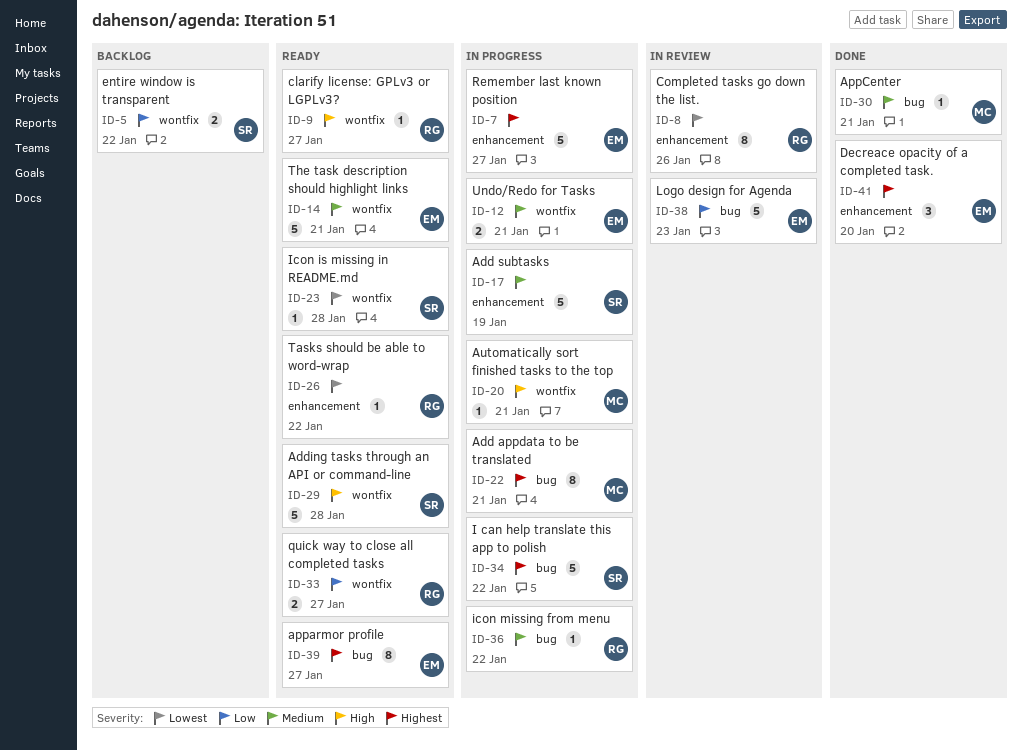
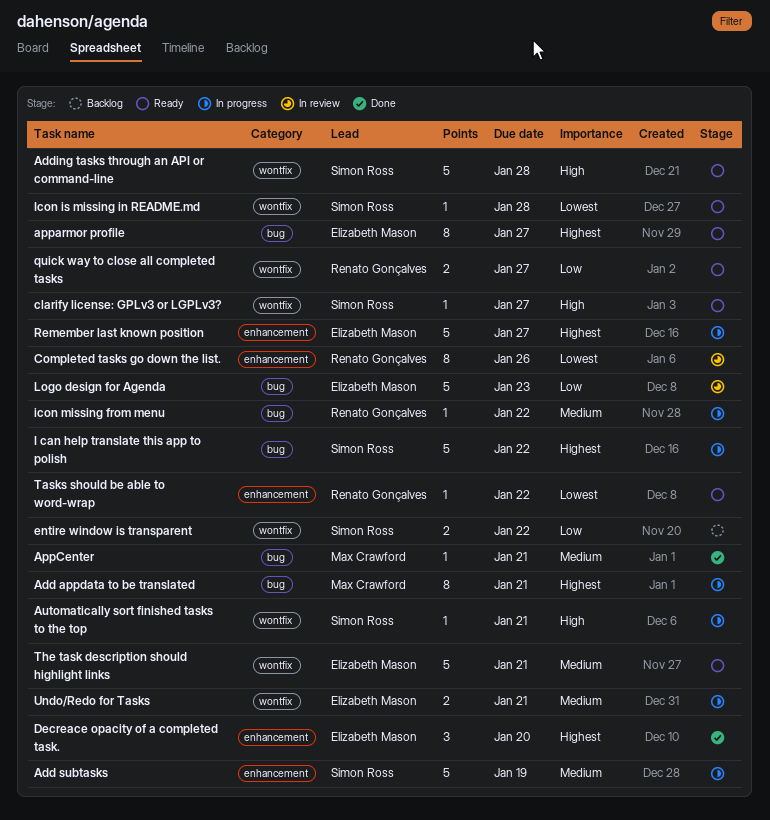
Automatically sort finished tasks to the top, owner: Max Crawford -> Simon Ross
clarify license: GPLv3 or LGPLv3?, owner: Renato Gonçalves -> Simon Ross

